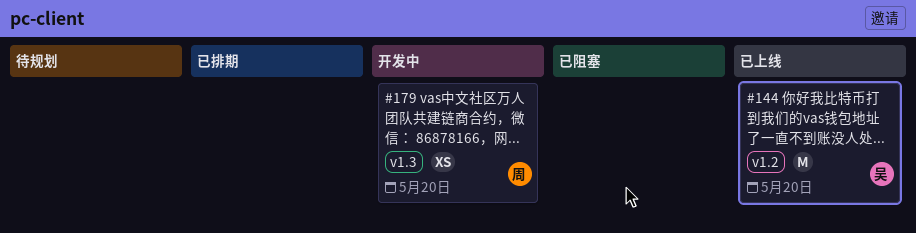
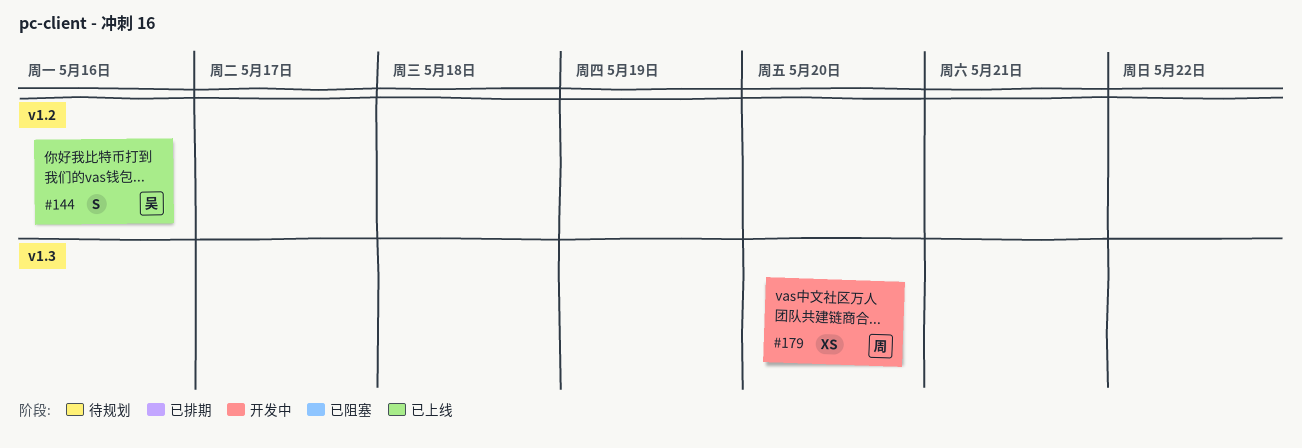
#144, estimate: M -> S
#144, due: May 20 -> May 16

